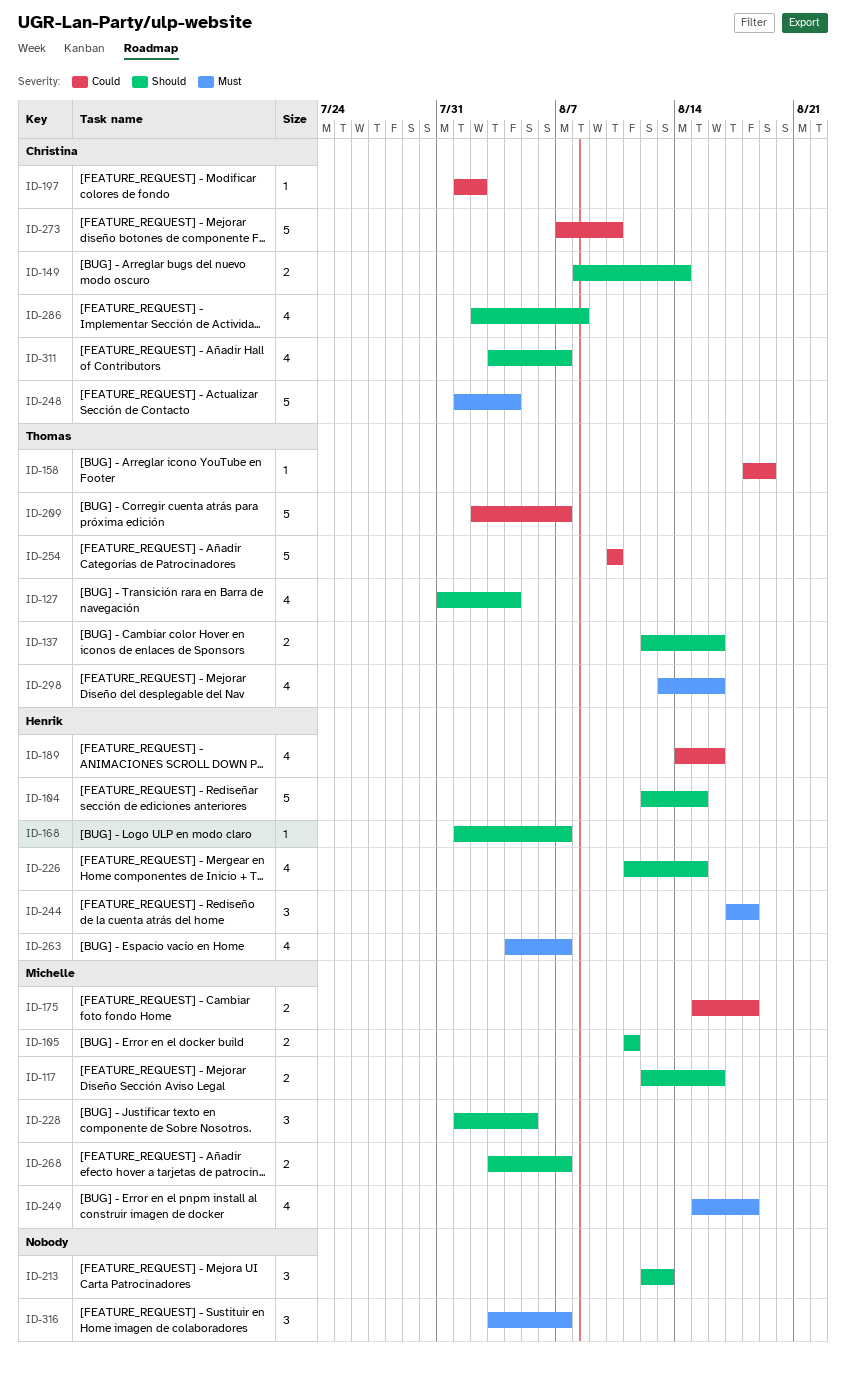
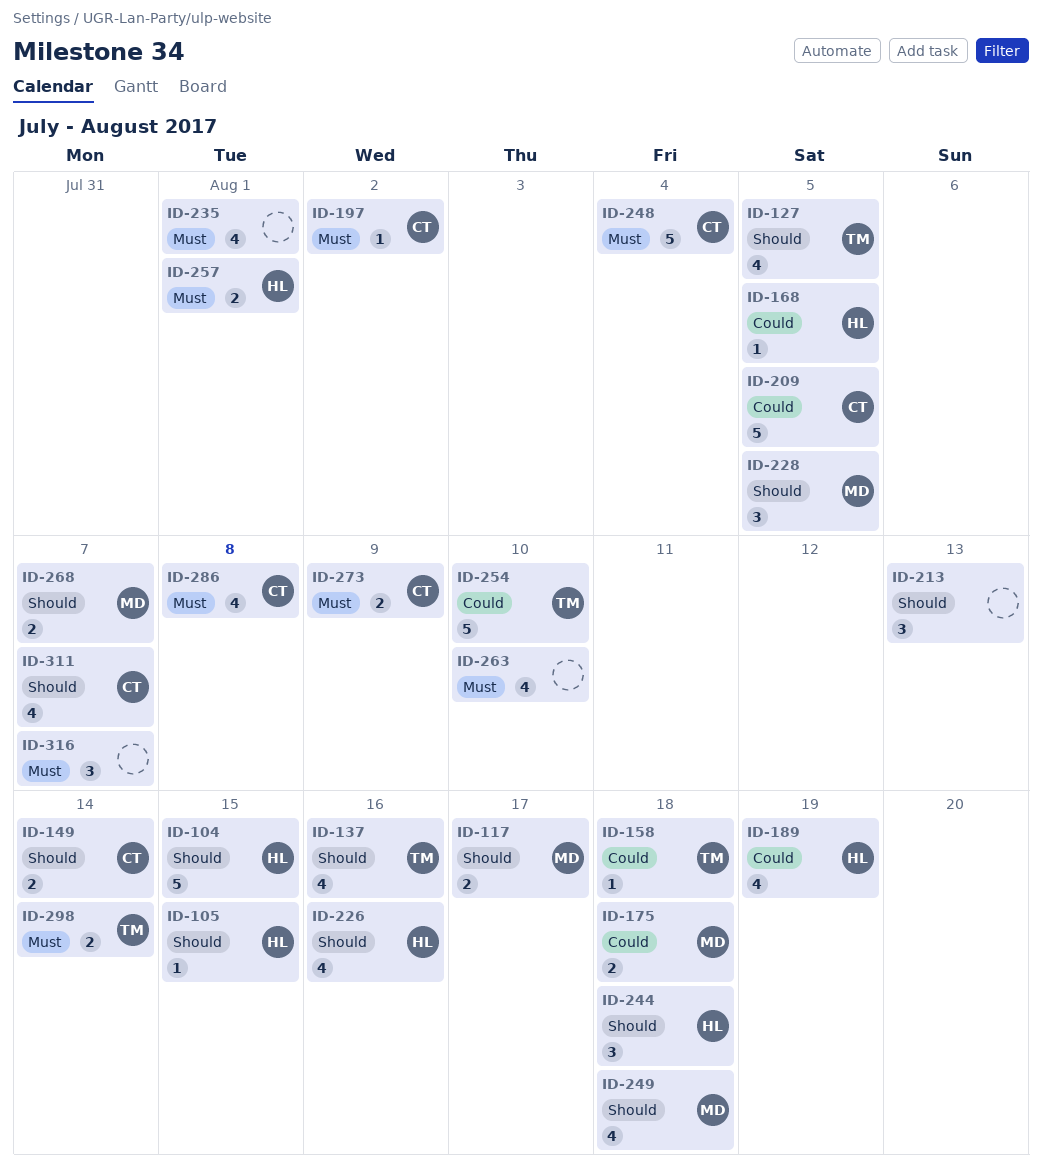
ID-105, owner: Michelle -> Henrik
ID-105, estimate: 2 -> 1
ID-105, due: Aug 11 -> Aug 15
ID-117, due: Aug 16 -> Aug 17
ID-127, due: Aug 4 -> Aug 5
ID-137, estimate: 2 -> 4
ID-158, due: Aug 19 -> Aug 18
ID-168, priority: Should -> Could
ID-168, due: Aug 7 -> Aug 5
ID-189, due: Aug 16 -> Aug 19
ID-197, priority: Could -> Must
ID-209, owner: Thomas -> Christina
ID-209, due: Aug 7 -> Aug 5
ID-226, due: Aug 15 -> Aug 16
ID-235: none -> present
ID-244, priority: Must -> Should
ID-249, priority: Must -> Should
ID-257: none -> present
ID-263, owner: Henrik -> none
ID-263, due: Aug 7 -> Aug 10
ID-273, priority: Could -> Must
ID-273, estimate: 5 -> 2
ID-273, due: Aug 10 -> Aug 9
ID-286, priority: Should -> Must
ID-298, estimate: 4 -> 2
ID-298, due: Aug 16 -> Aug 14

